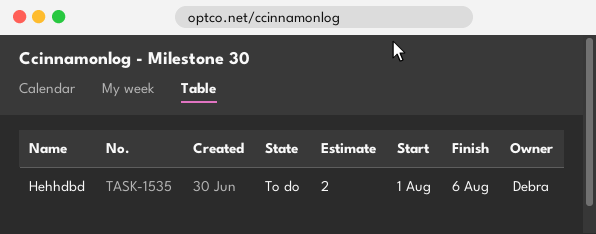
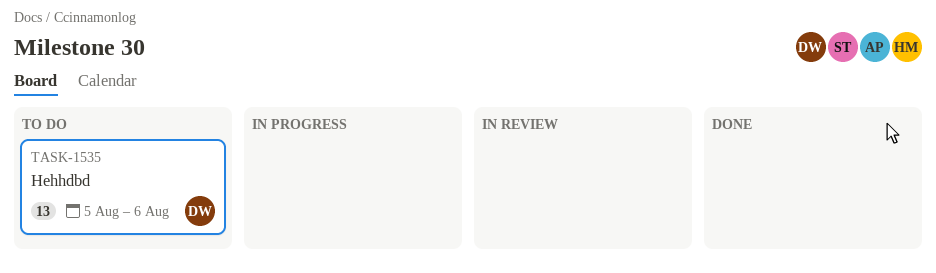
TASK-1535, estimate: 2 -> 13
TASK-1535, start: Aug 1 -> Aug 5

